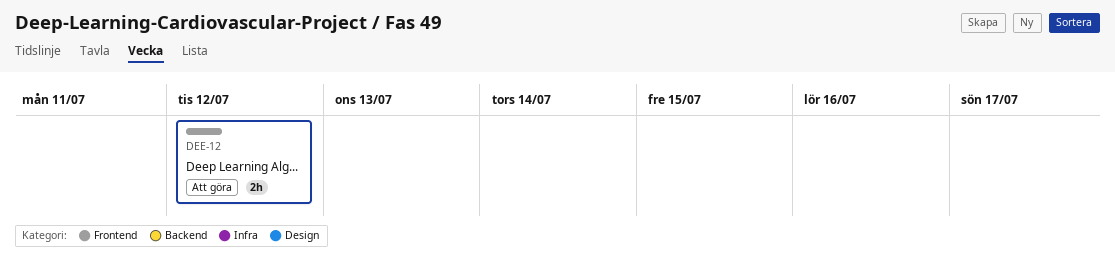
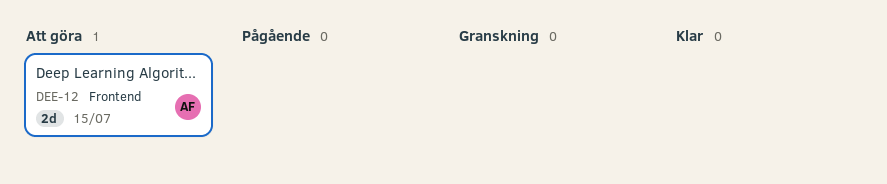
DEE-12, estimate: 2h -> 2d
DEE-12, due: Jul 12 -> Jul 15

